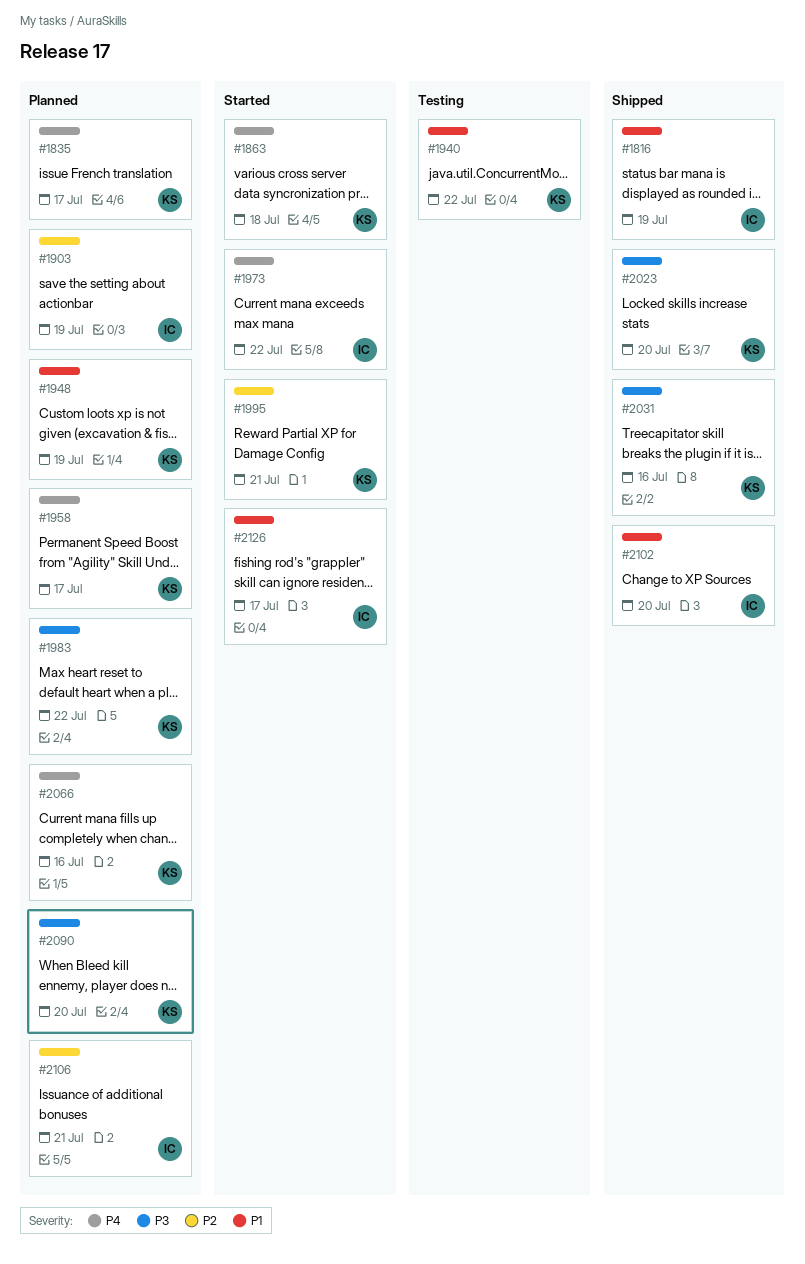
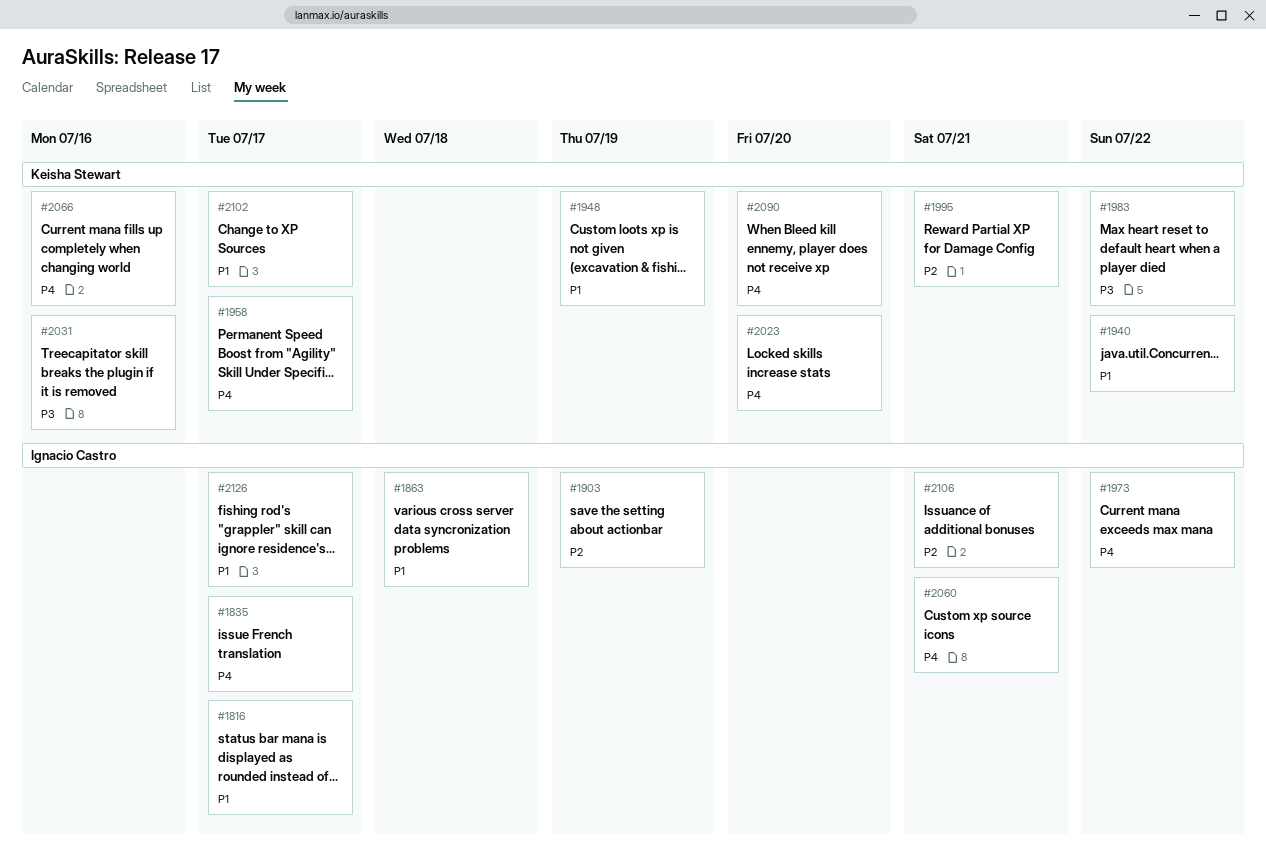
#1816, due: Jul 19 -> Jul 17
#1835, owner: Keisha Stewart -> Ignacio Castro
#1863, owner: Keisha Stewart -> Ignacio Castro
#1863, priority: P4 -> P1
#2023, priority: P3 -> P4
#2060: none -> present
#2090, priority: P3 -> P4
#2102, owner: Ignacio Castro -> Keisha Stewart
#2102, due: Jul 20 -> Jul 17

